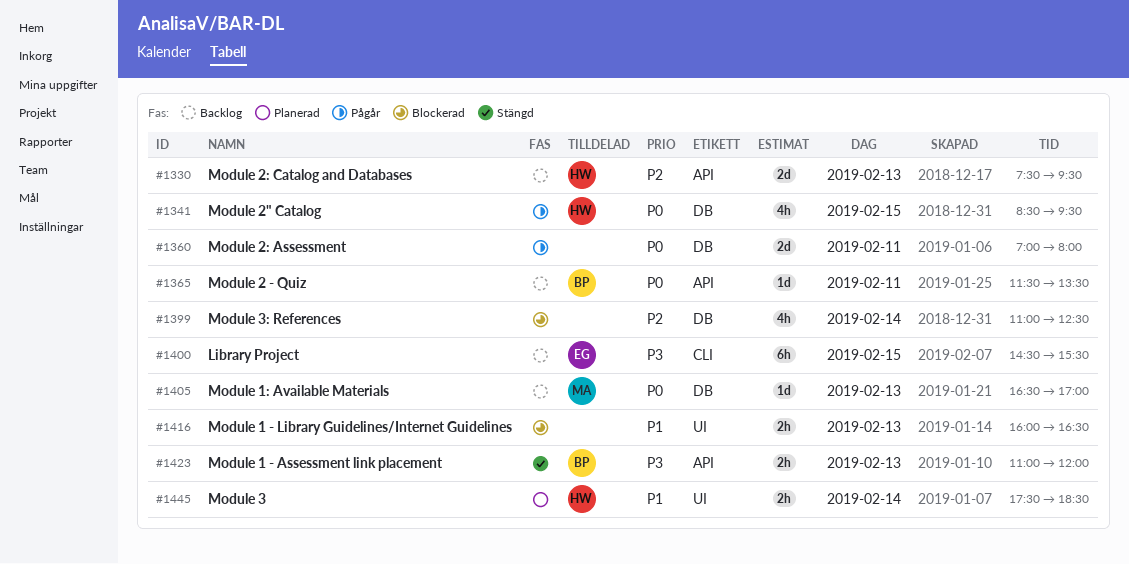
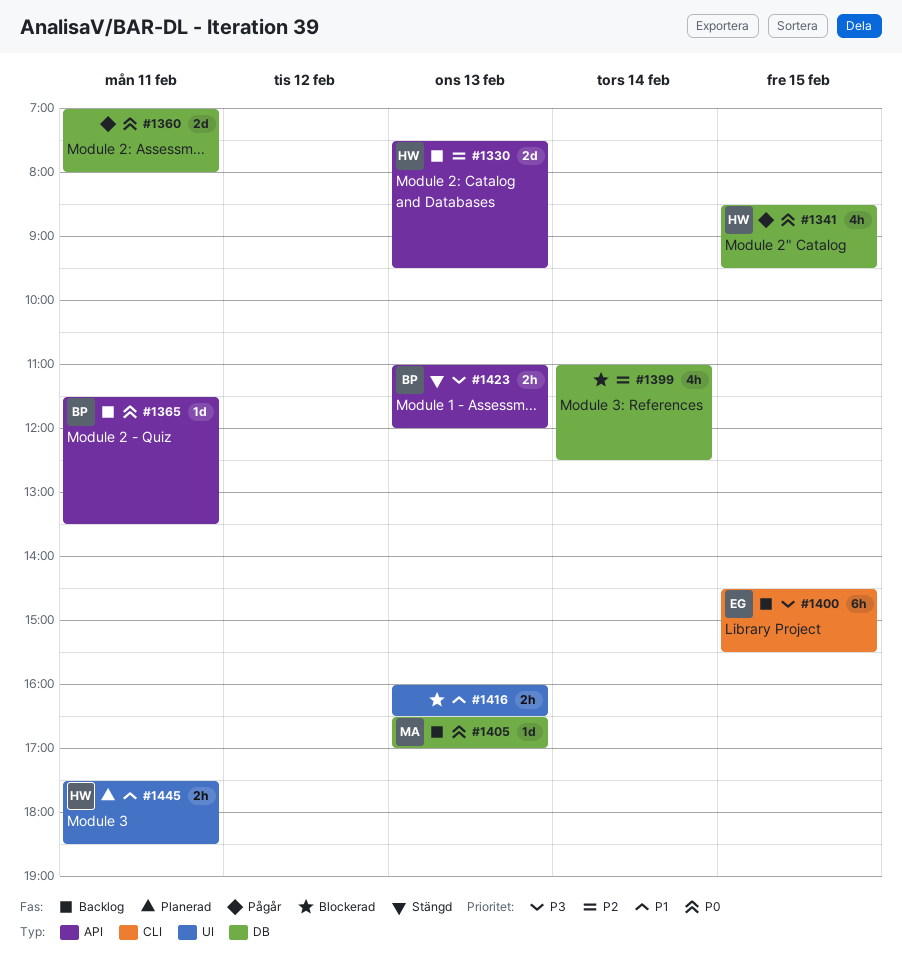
#1445, day: Feb 14 -> Feb 11

